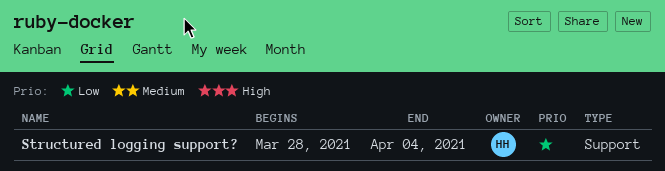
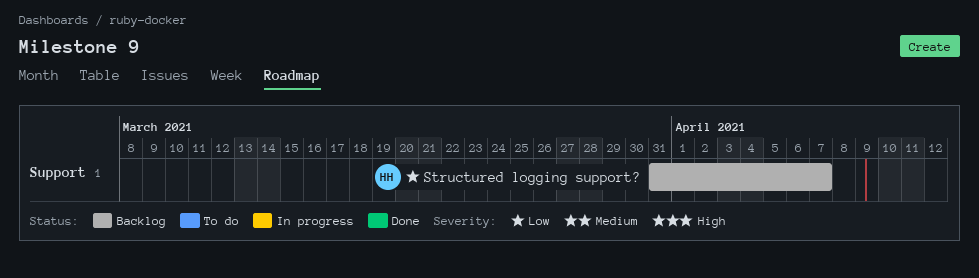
Structured logging support?, start: Mar 28 -> Mar 31
Structured logging support?, due: Apr 4 -> Apr 7

